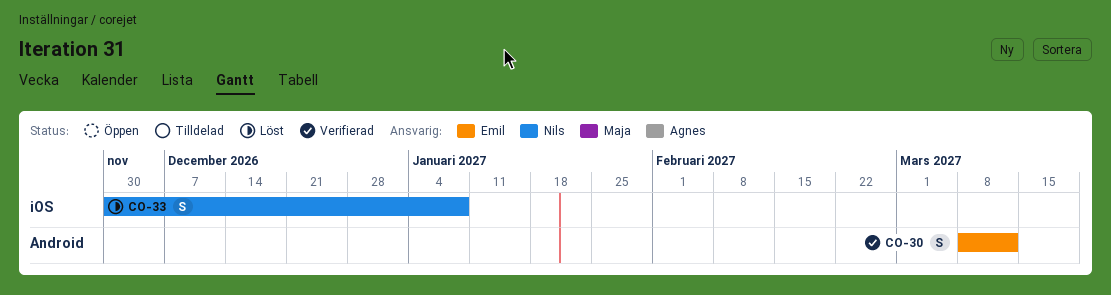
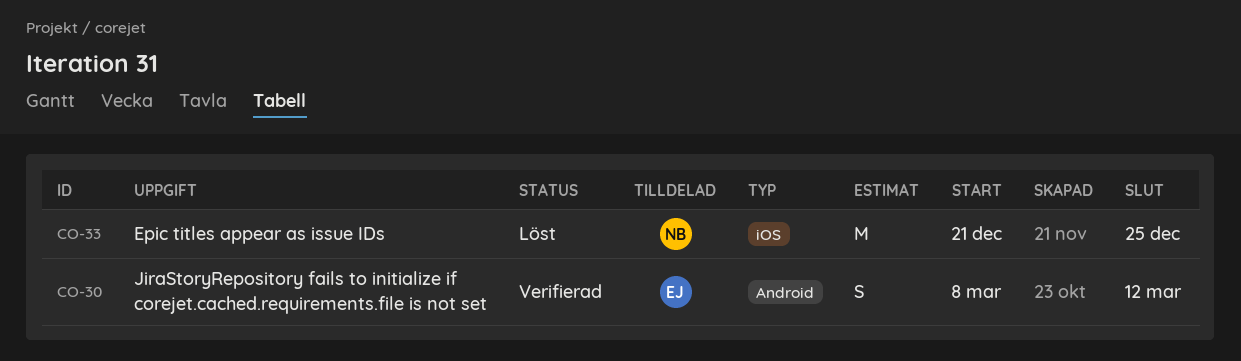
CO-33, estimate: S -> M
CO-33, start: Nov 30 -> Dec 21
CO-33, due: Jan 8 -> Dec 25

